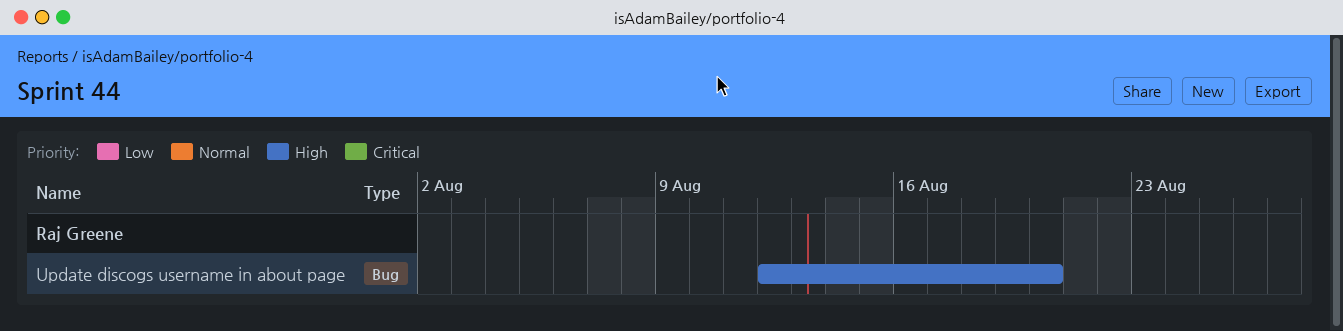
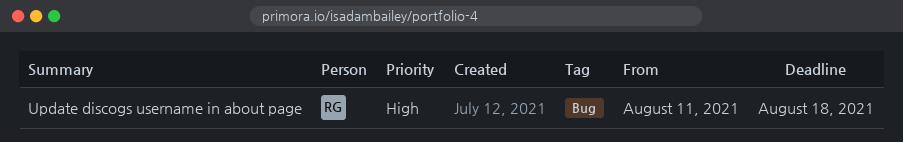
Update discogs username in about page, start: Aug 12 -> Aug 11
Update discogs username in about page, due: Aug 20 -> Aug 18

